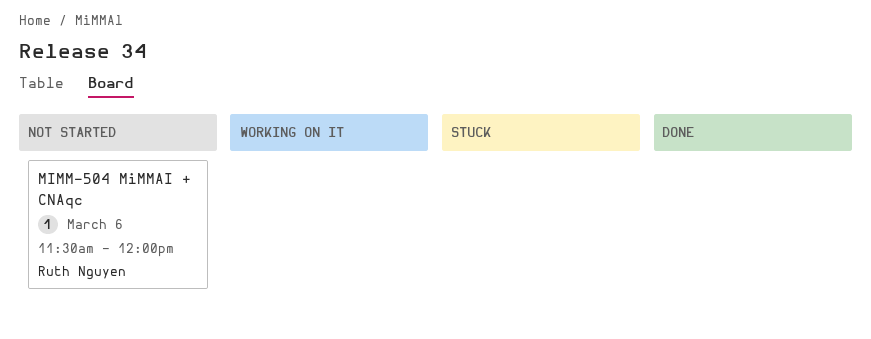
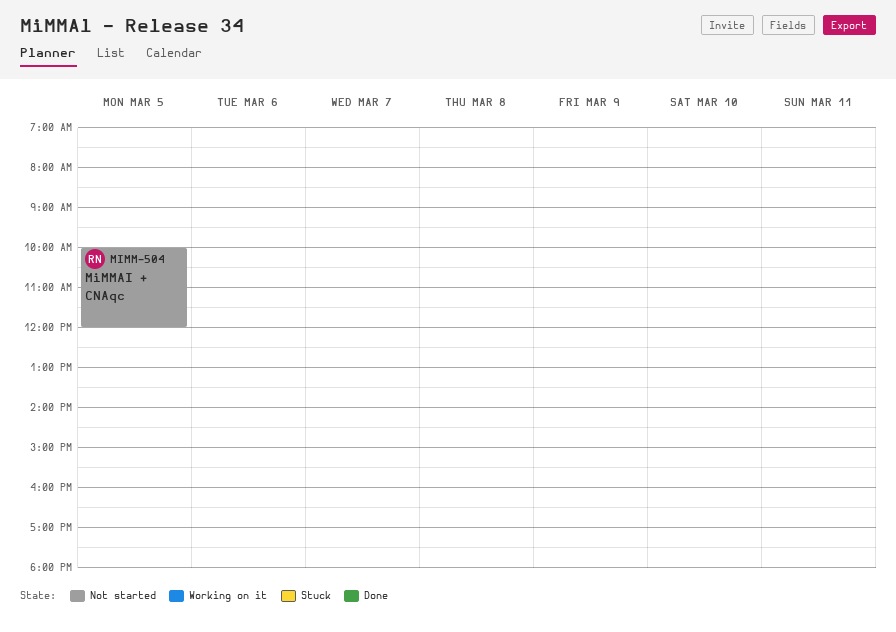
MIMM-504, day: Mar 6 -> Mar 5
MIMM-504, begins: 11:30 -> 10:00

